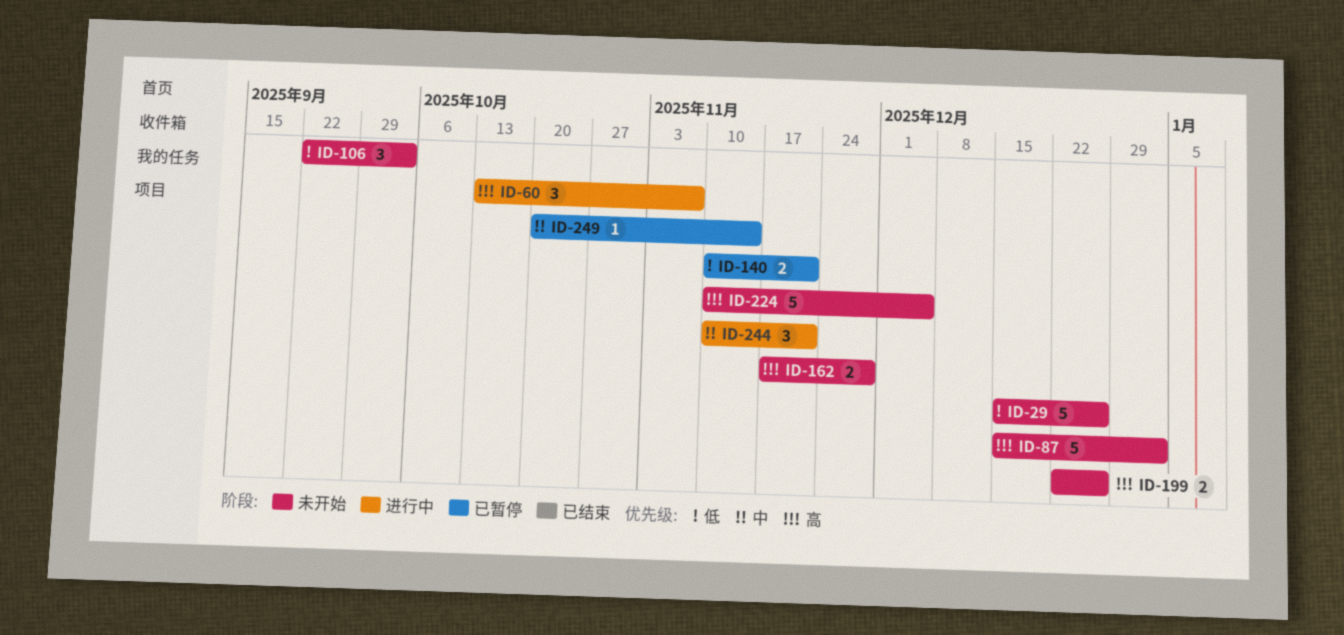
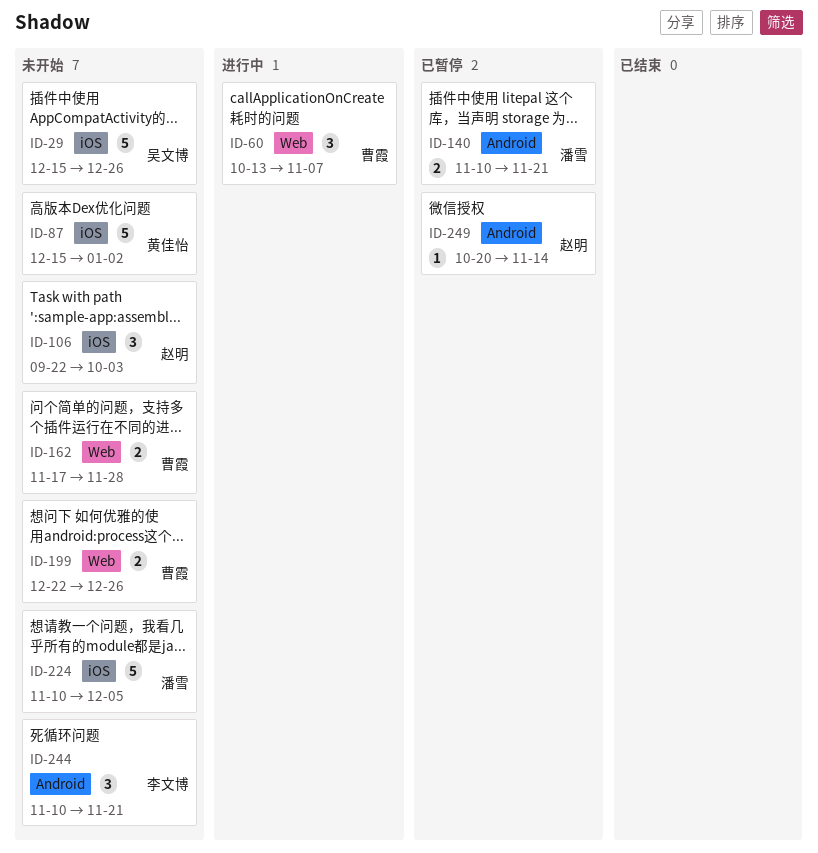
ID-244, status: 进行中 -> 未开始

